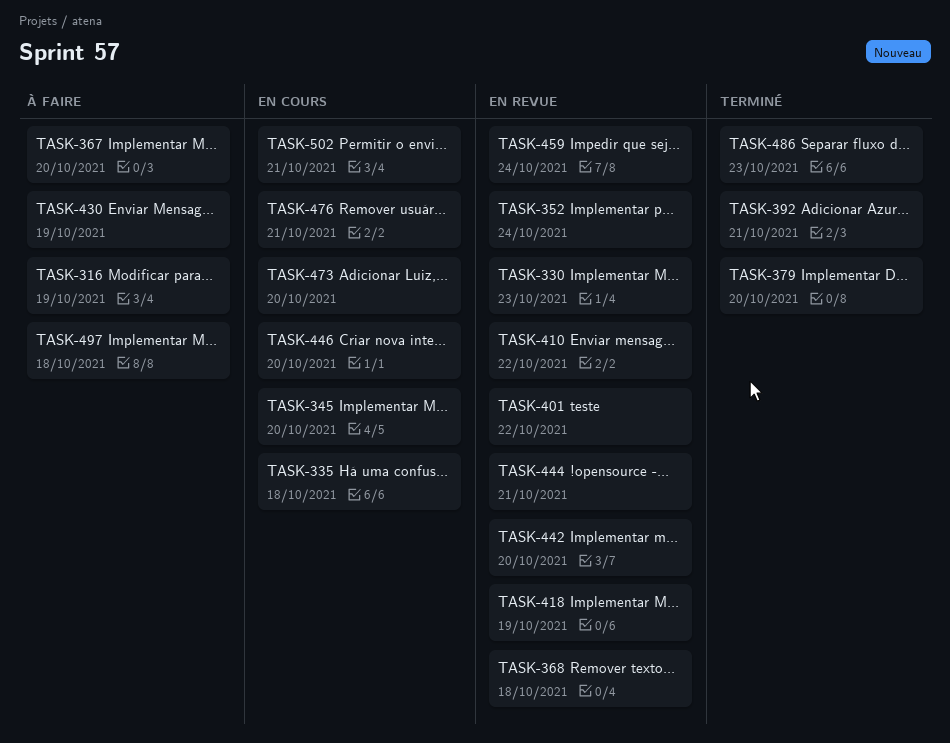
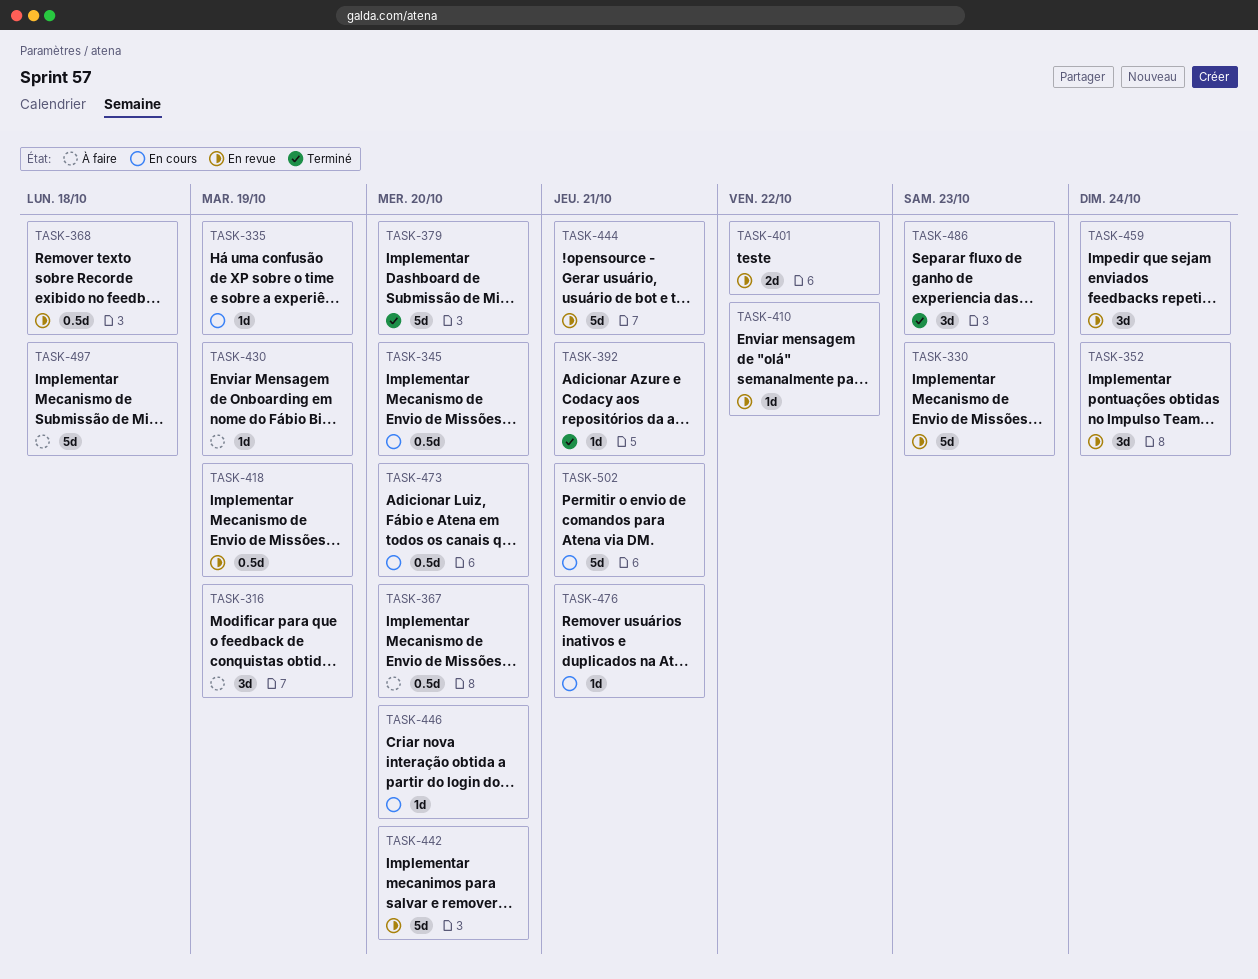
TASK-335, due: Oct 18 -> Oct 19

